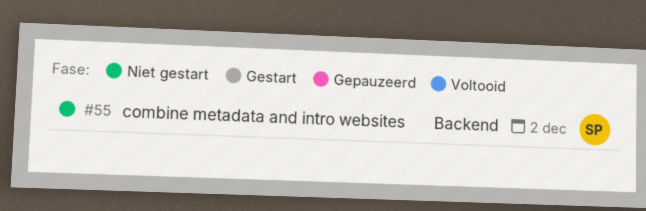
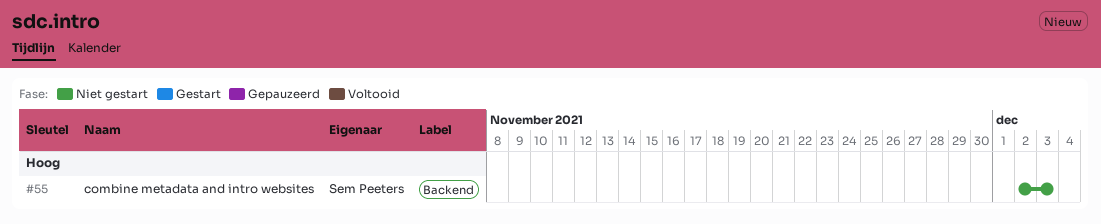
#55, due: Dec 2 -> Dec 3

